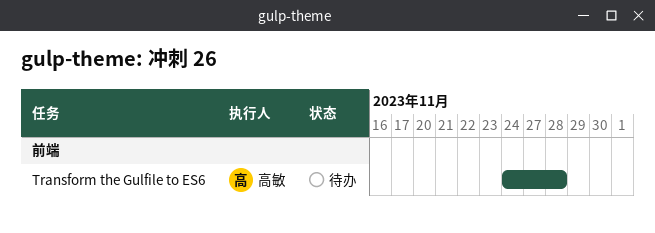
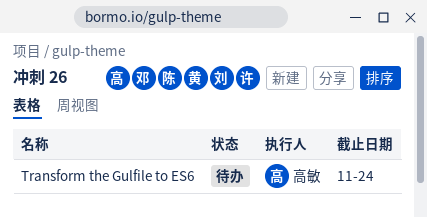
Transform the Gulfile to ES6, due: Nov 28 -> Nov 24

